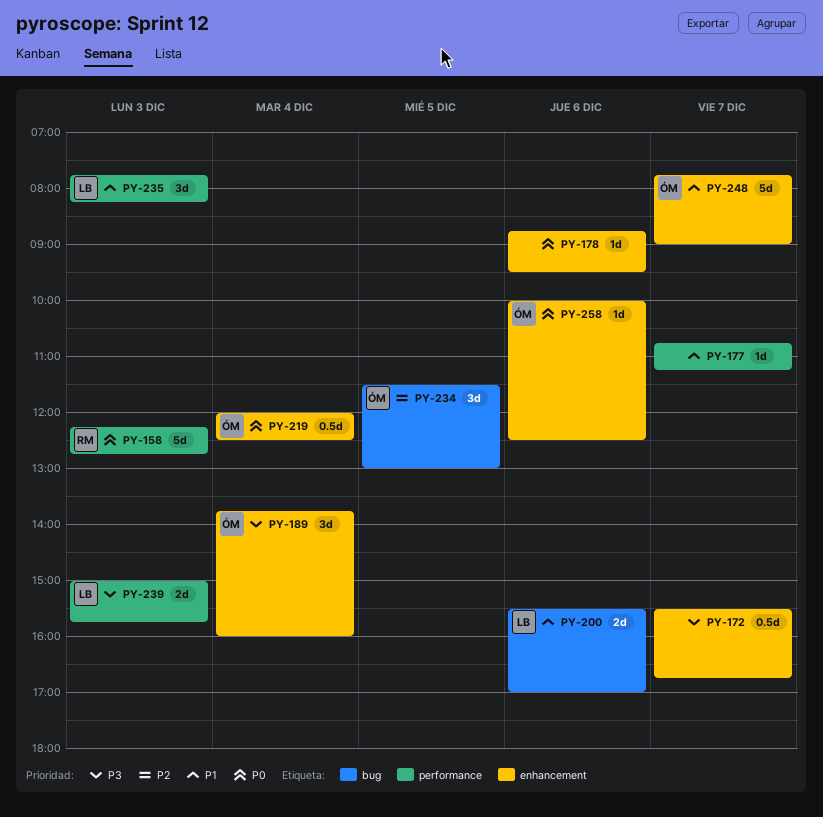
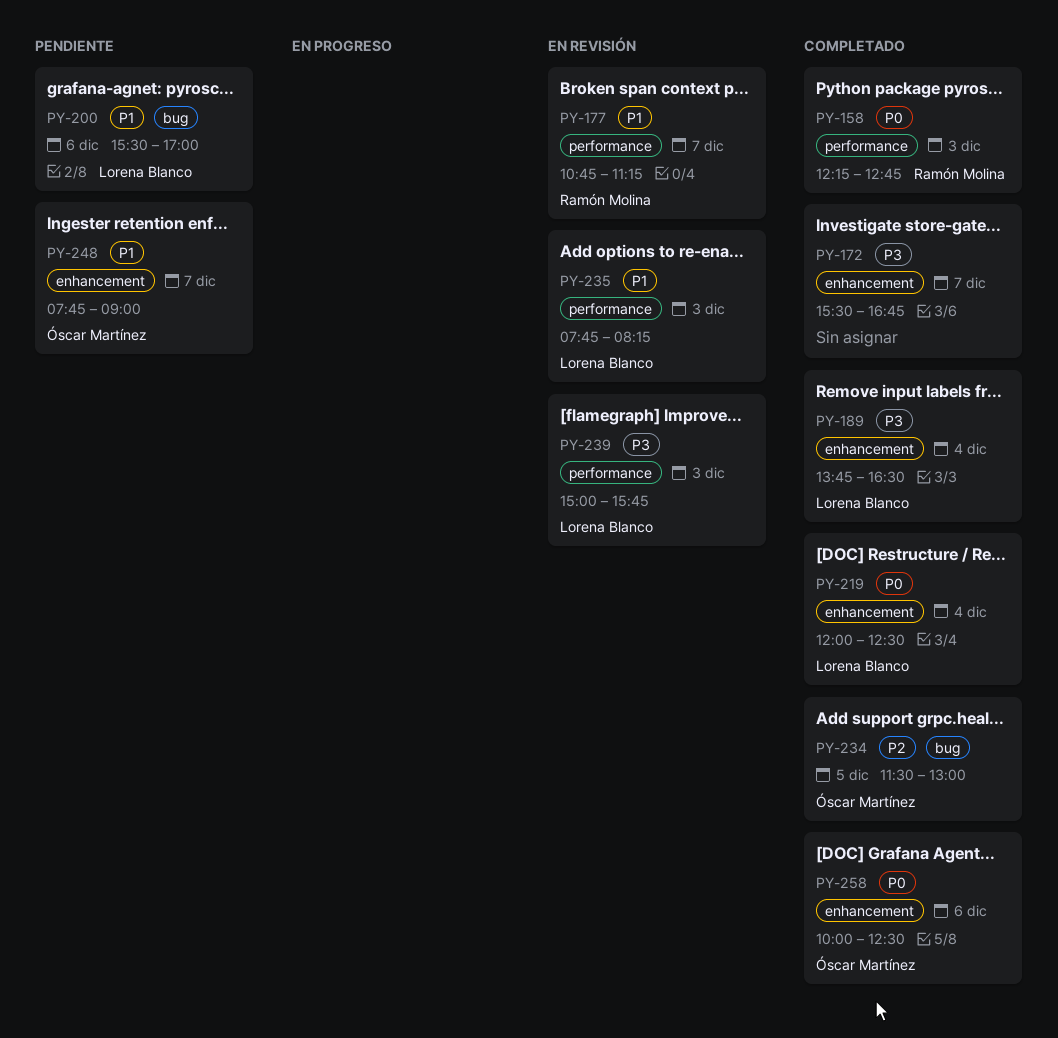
PY-177, owner: none -> Ramón Molina
PY-178: present -> none
PY-189, owner: Óscar Martínez -> Lorena Blanco
PY-189, ends: 16:00 -> 16:30
PY-219, owner: Óscar Martínez -> Lorena Blanco

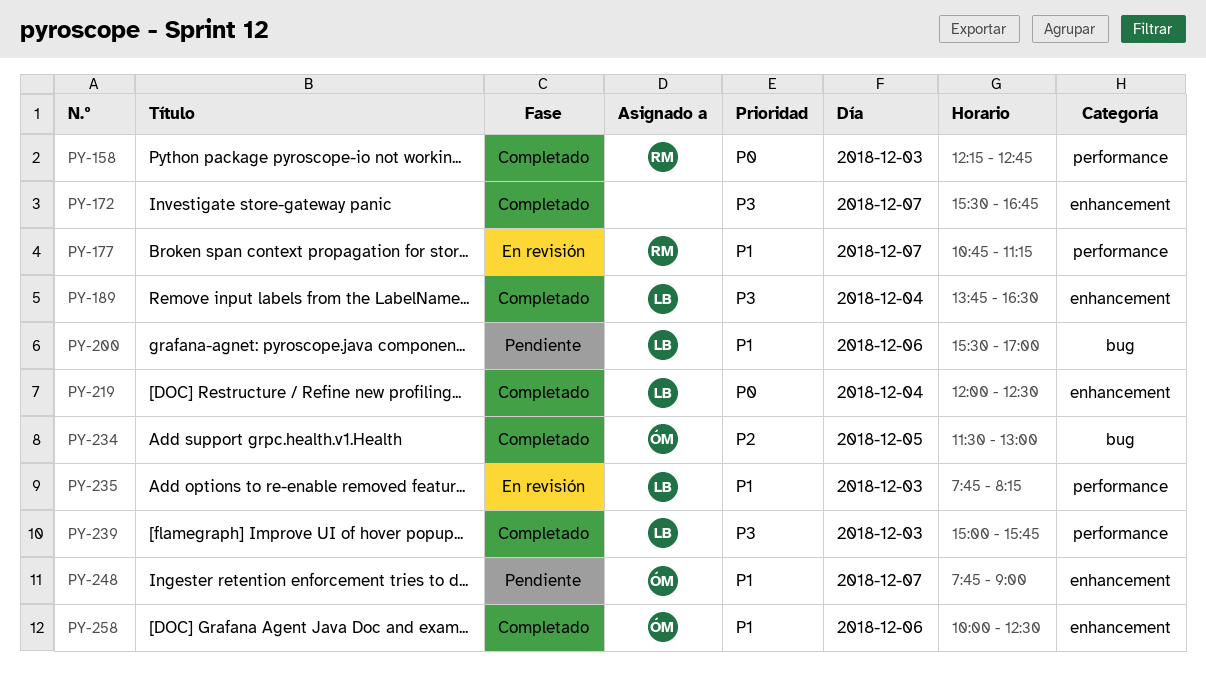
PY-239, status: En revisión -> Completado
PY-258, priority: P0 -> P1

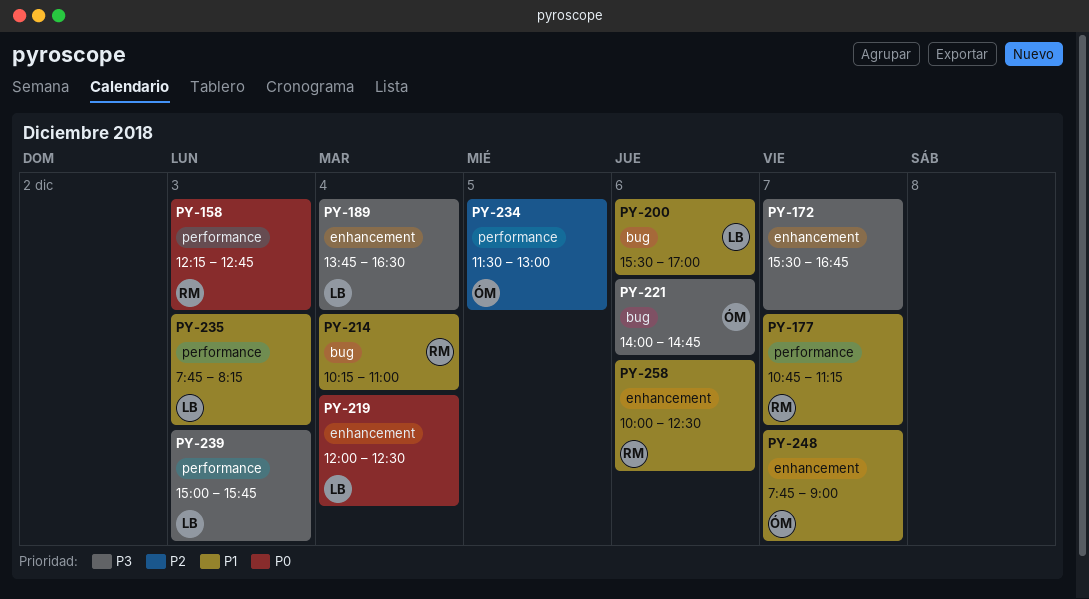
PY-214: none -> present
PY-221: none -> present
PY-234, label: bug -> performance
PY-258, owner: ÓM -> RM

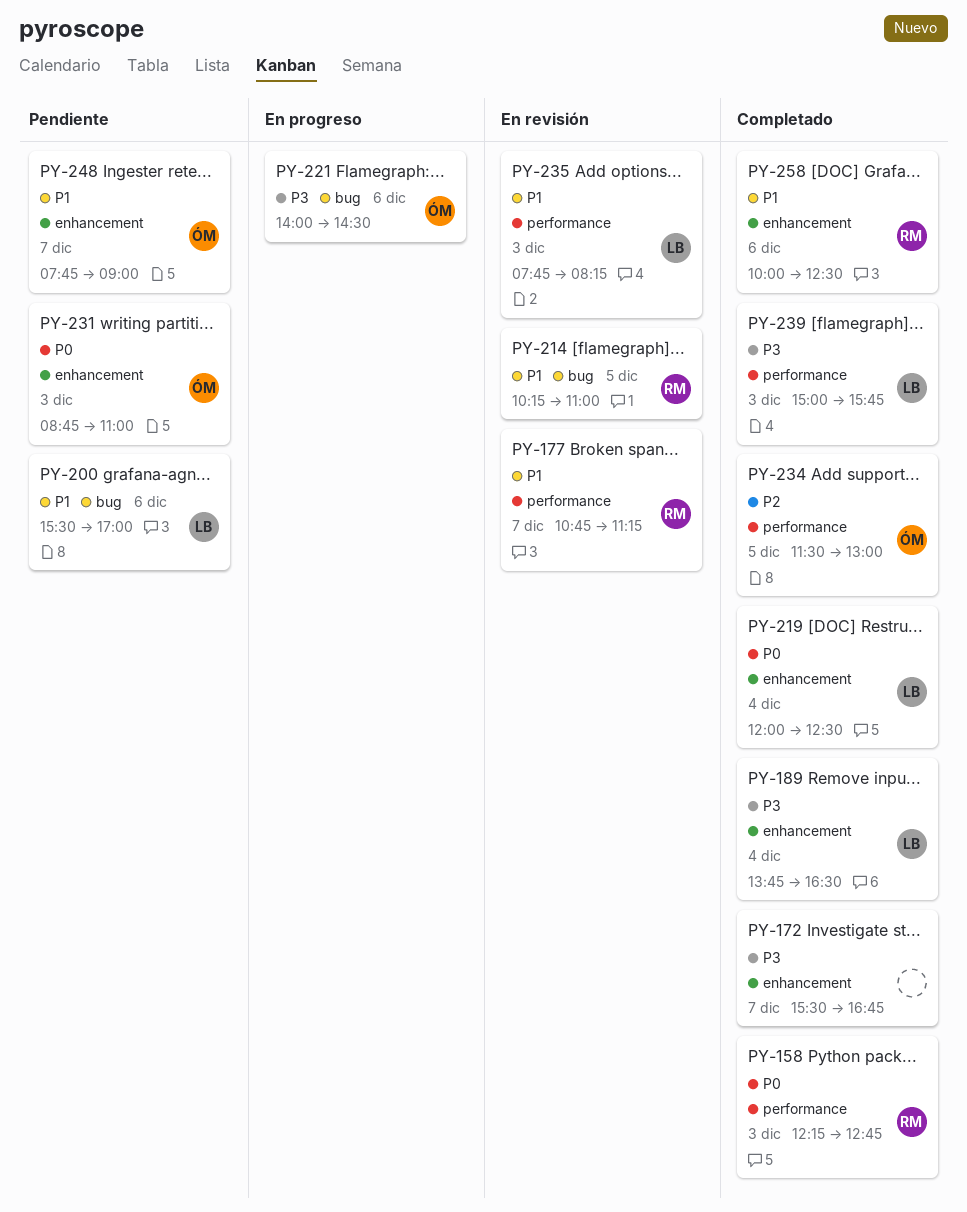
PY-214, day: Dec 4 -> Dec 5
PY-221, ends: 14:45 -> 14:30
PY-231: none -> present

